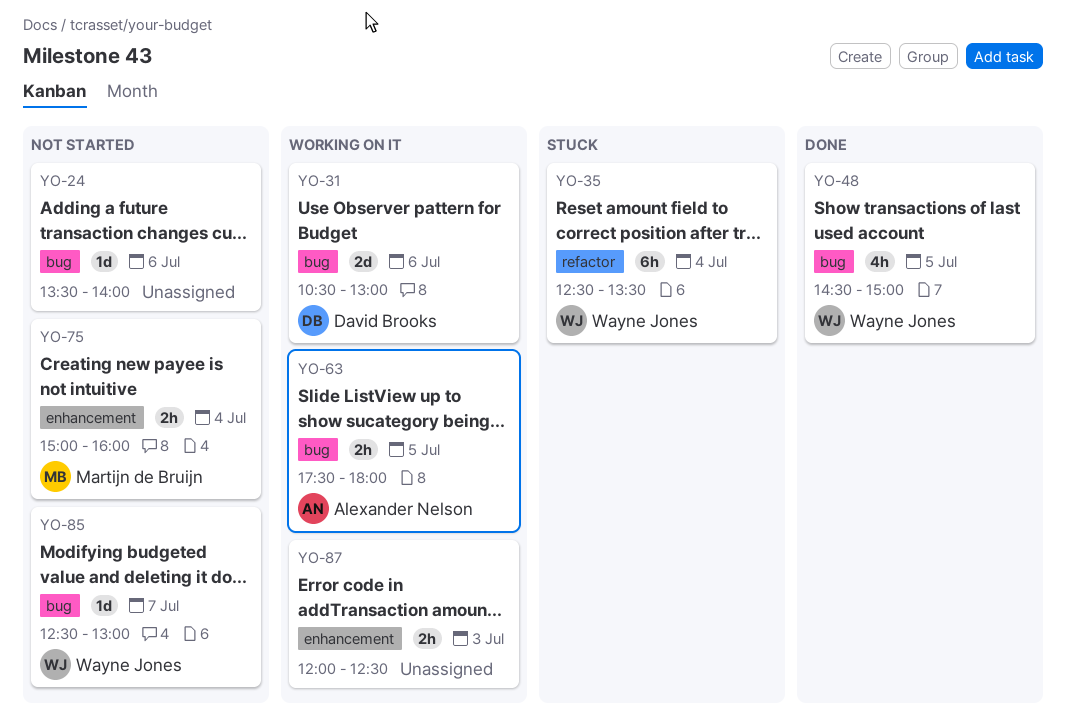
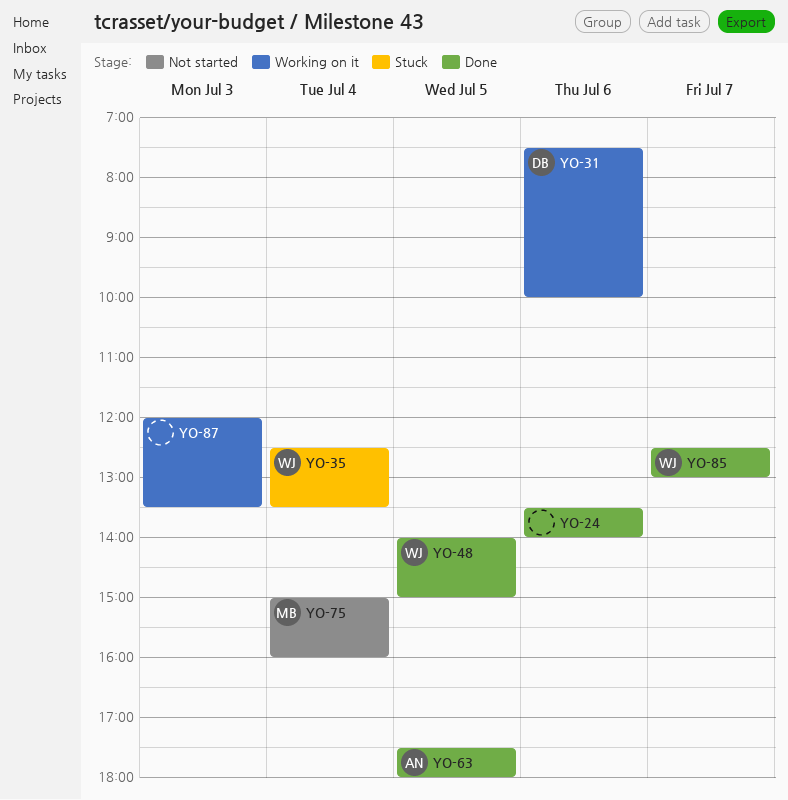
YO-24, status: Not started -> Done
YO-31, begins: 10:30 -> 07:30
YO-31, ends: 13:00 -> 10:00
YO-48, begins: 14:30 -> 14:00
YO-63, status: Working on it -> Done
YO-85, status: Not started -> Done
YO-87, ends: 12:30 -> 13:30

